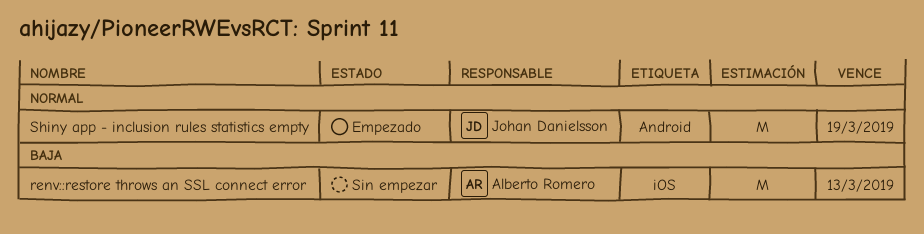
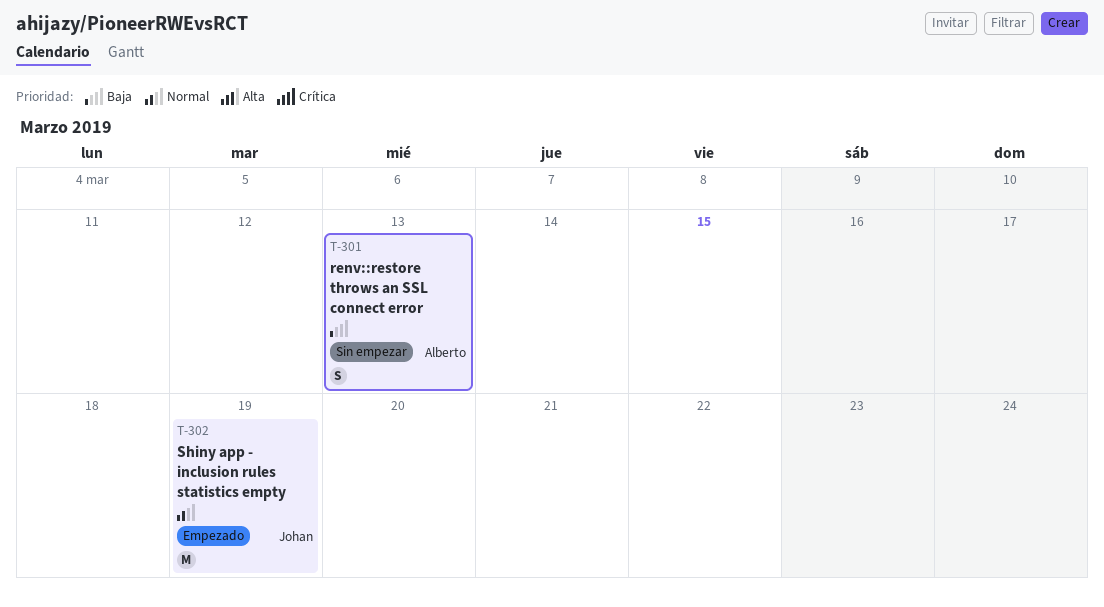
renv::restore throws an SSL connect error, estimate: M -> S

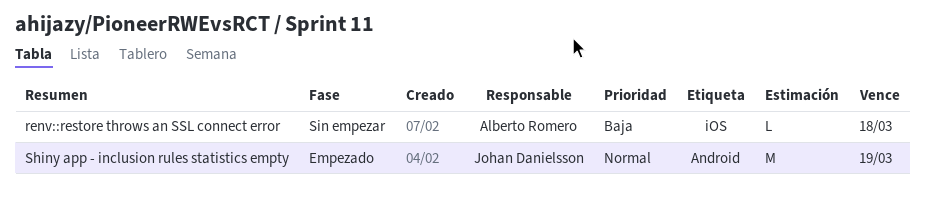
renv::restore throws an SSL connect error, estimate: S -> L
renv::restore throws an SSL connect error, due: Mar 13 -> Mar 18

